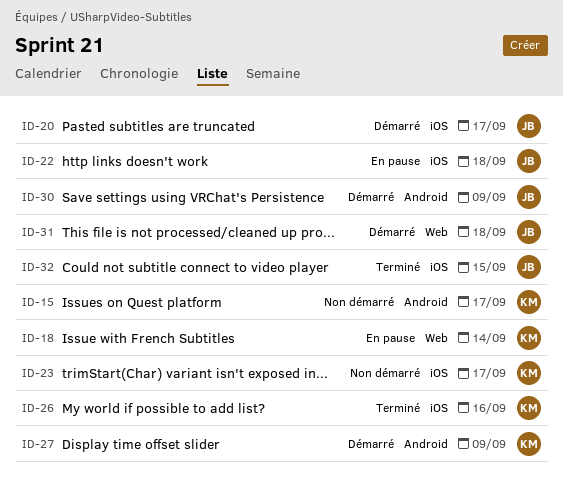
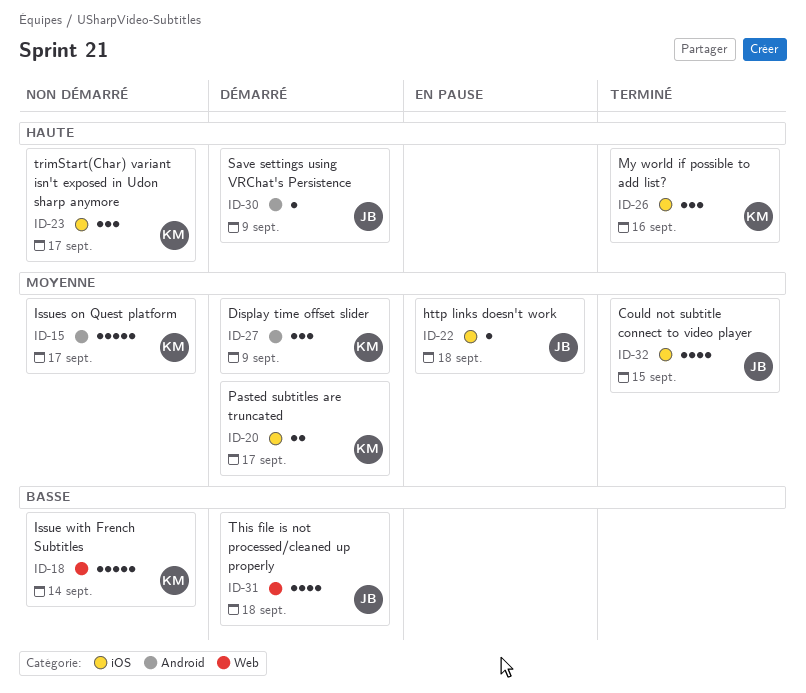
ID-18, status: En pause -> Non démarré
ID-20, owner: JB -> KM

